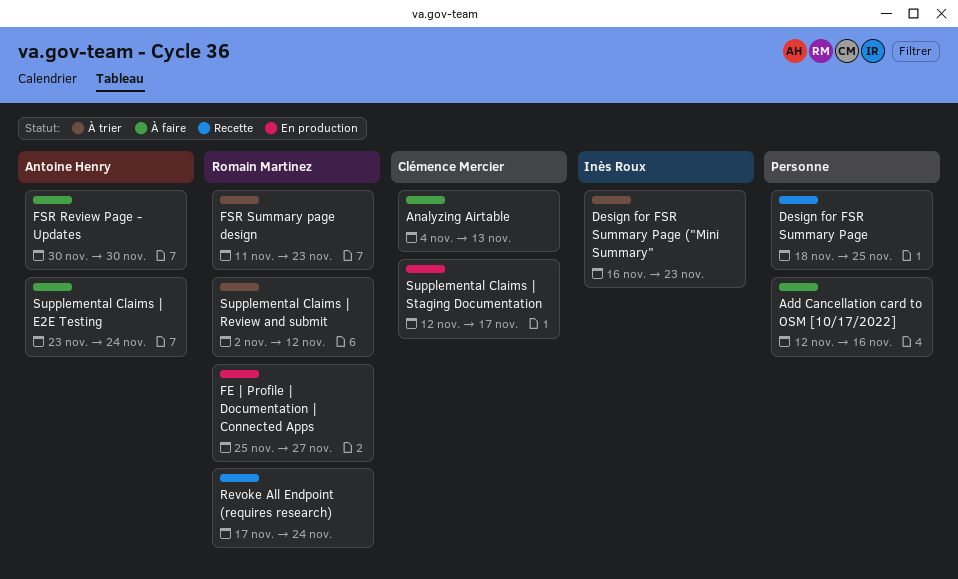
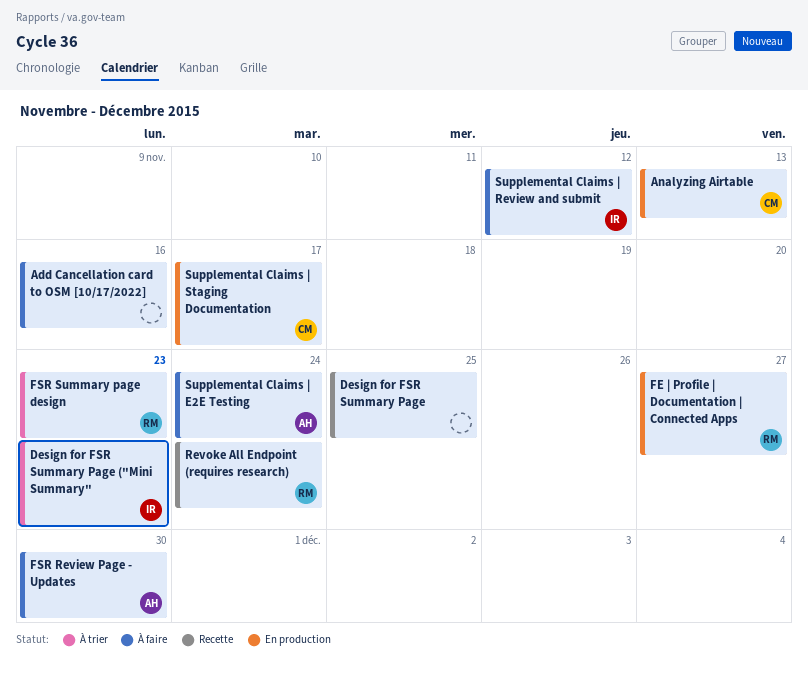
Analyzing Airtable, status: À faire -> En production
Supplemental Claims | Review and submit, status: À trier -> À faire
Supplemental Claims | Review and submit, owner: Romain Martinez -> Inès Roux

